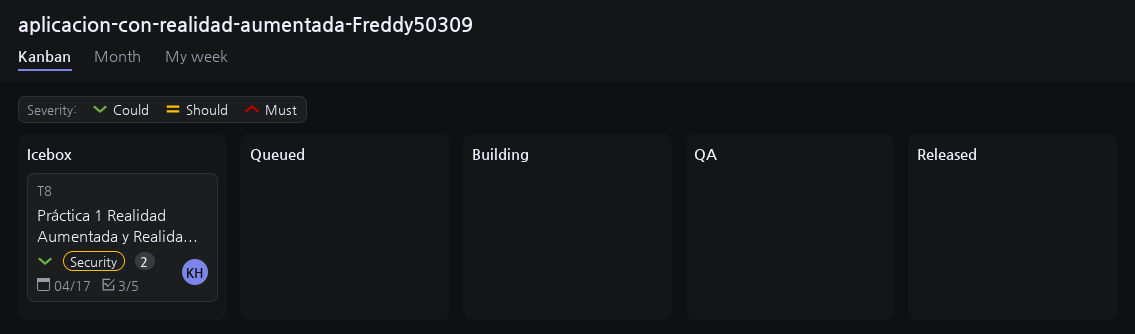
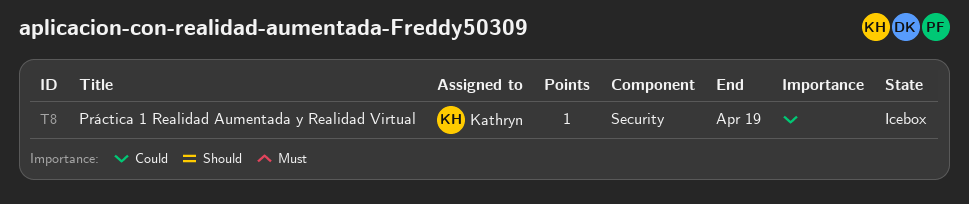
T8, estimate: 2 -> 1
T8, due: Apr 17 -> Apr 19

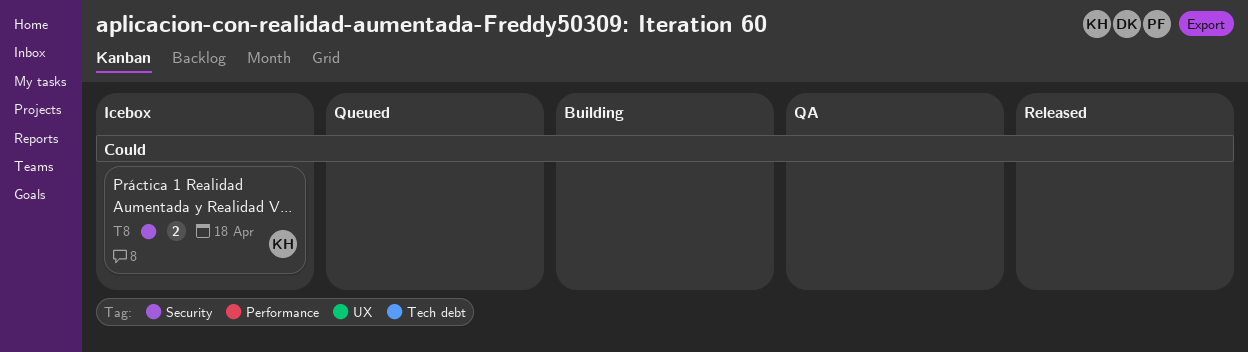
T8, estimate: 1 -> 2
T8, due: Apr 19 -> Apr 18

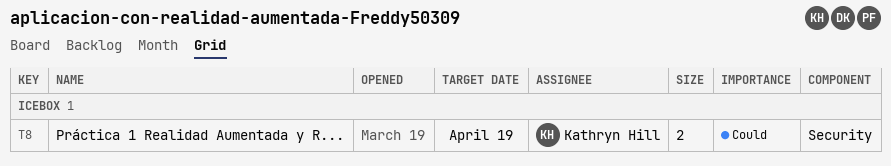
T8, due: Apr 18 -> Apr 19

